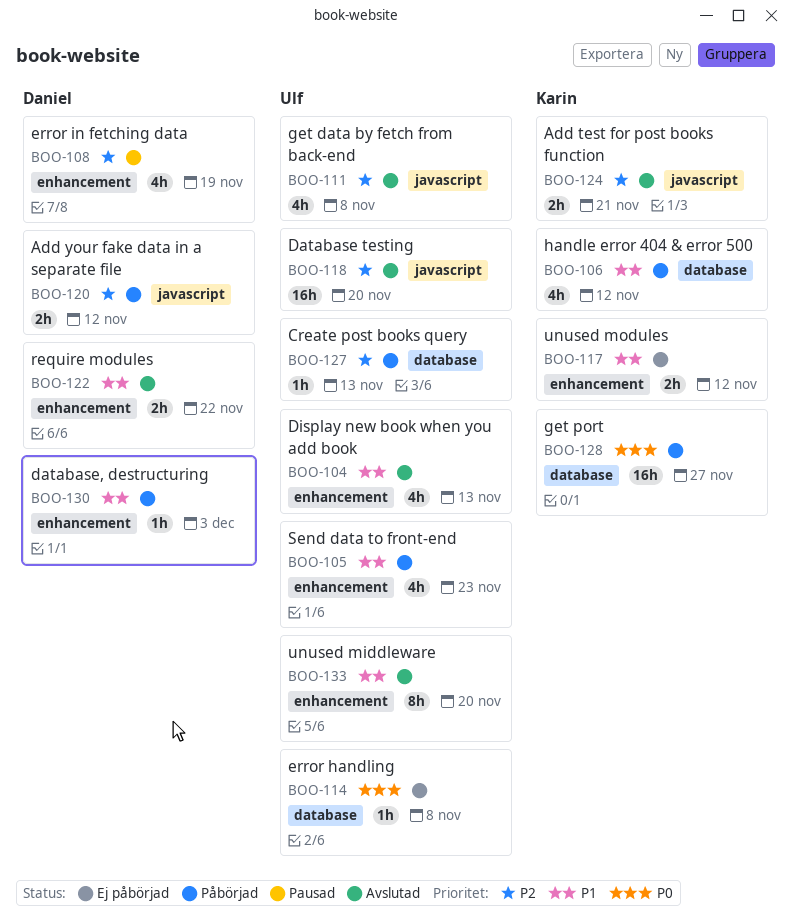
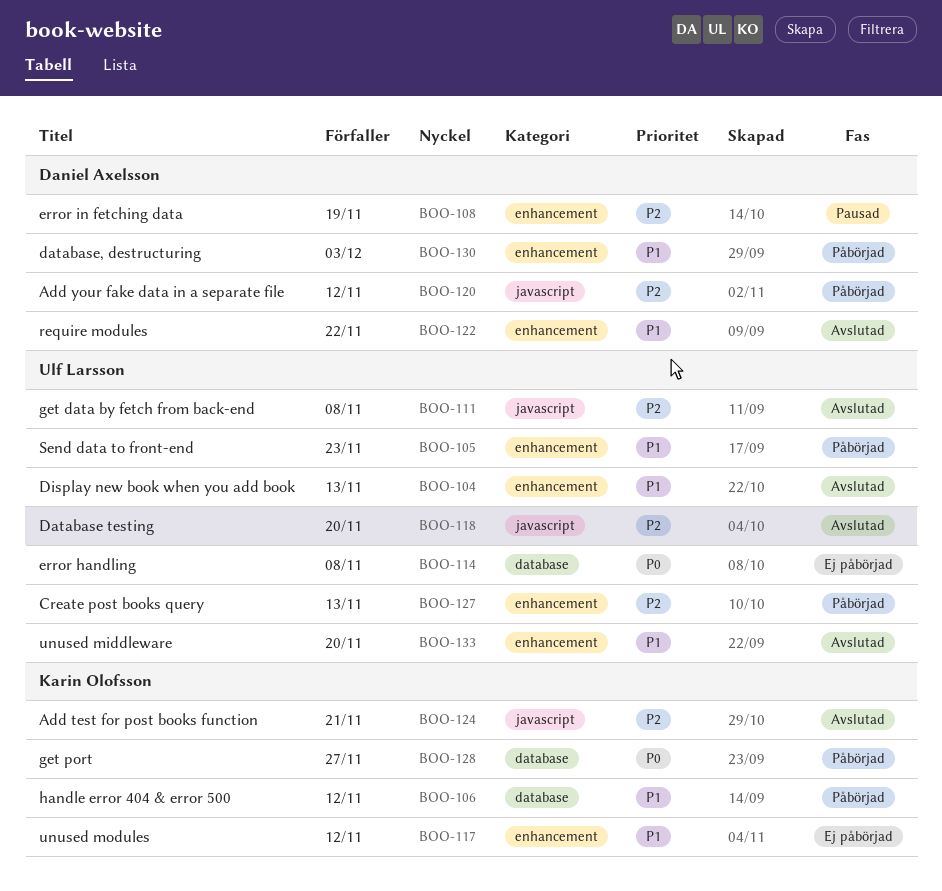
BOO-127, label: database -> enhancement

